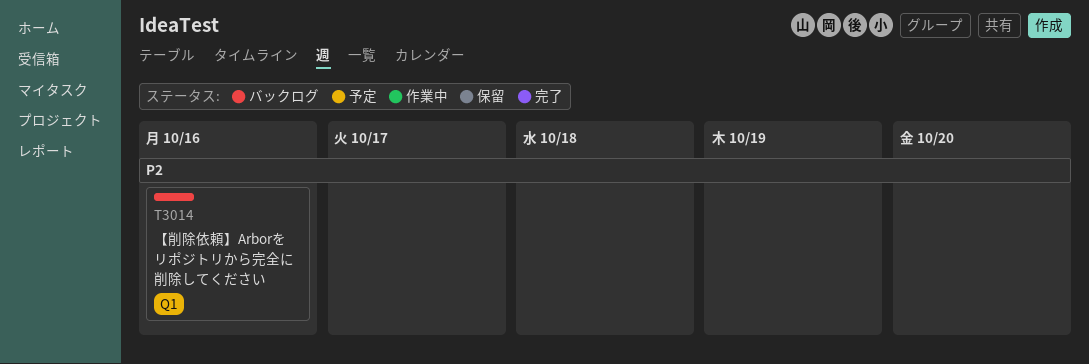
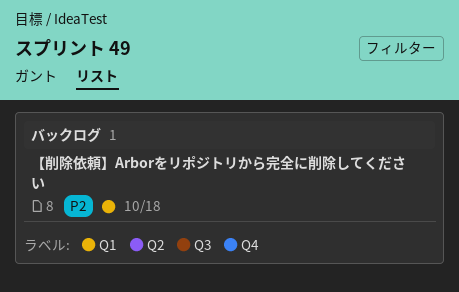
【削除依頼】Arborをリポジトリから完全に削除してください, due: Oct 16 -> Oct 18

